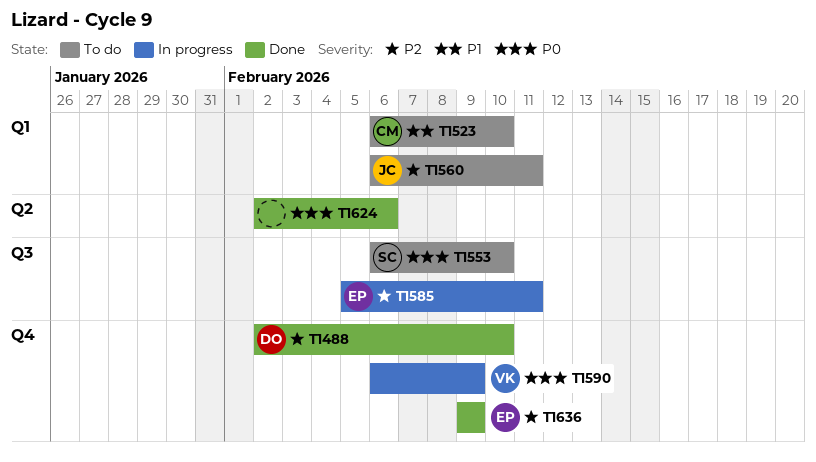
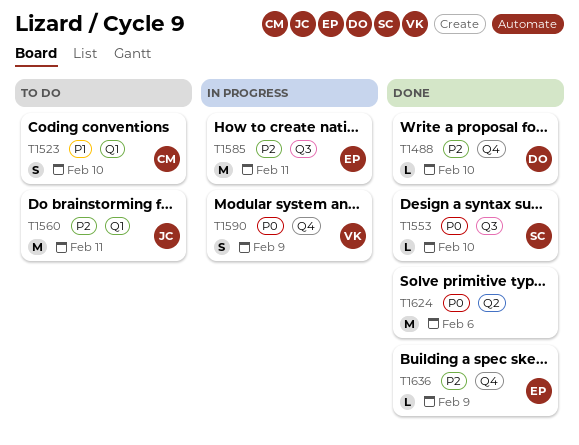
T1553, status: To do -> Done

